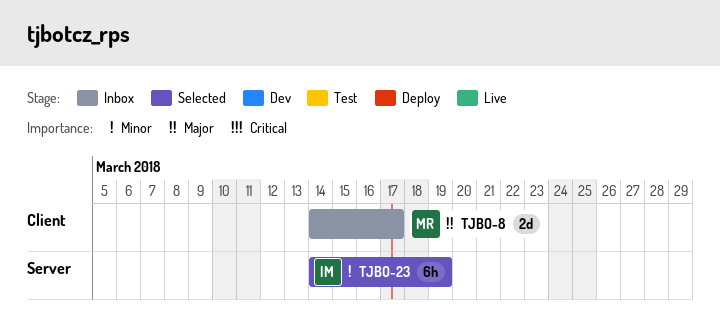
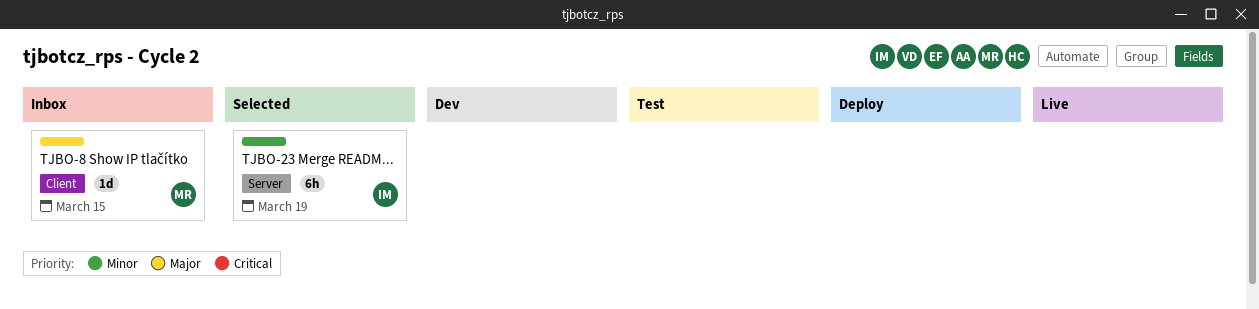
TJBO-8, estimate: 2d -> 1d
TJBO-8, due: Mar 17 -> Mar 15

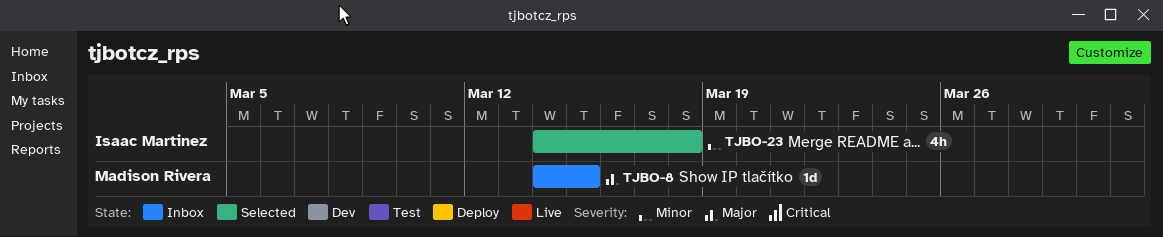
TJBO-23, estimate: 6h -> 4h
TJBO-23, due: Mar 19 -> Mar 18

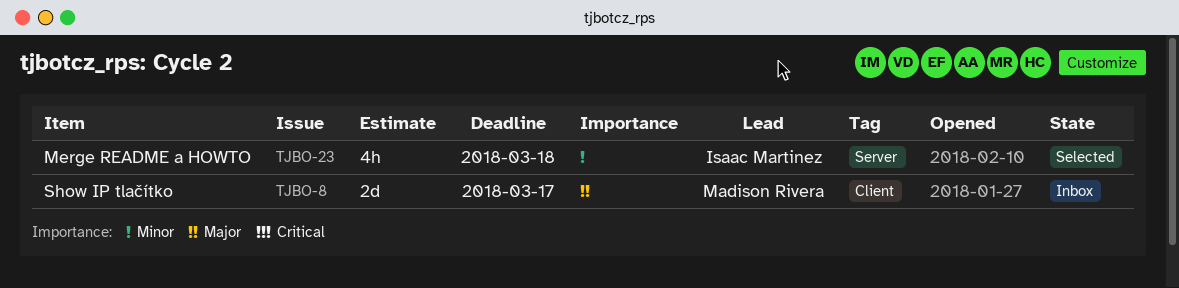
TJBO-8, estimate: 1d -> 2d
TJBO-8, due: Mar 15 -> Mar 17

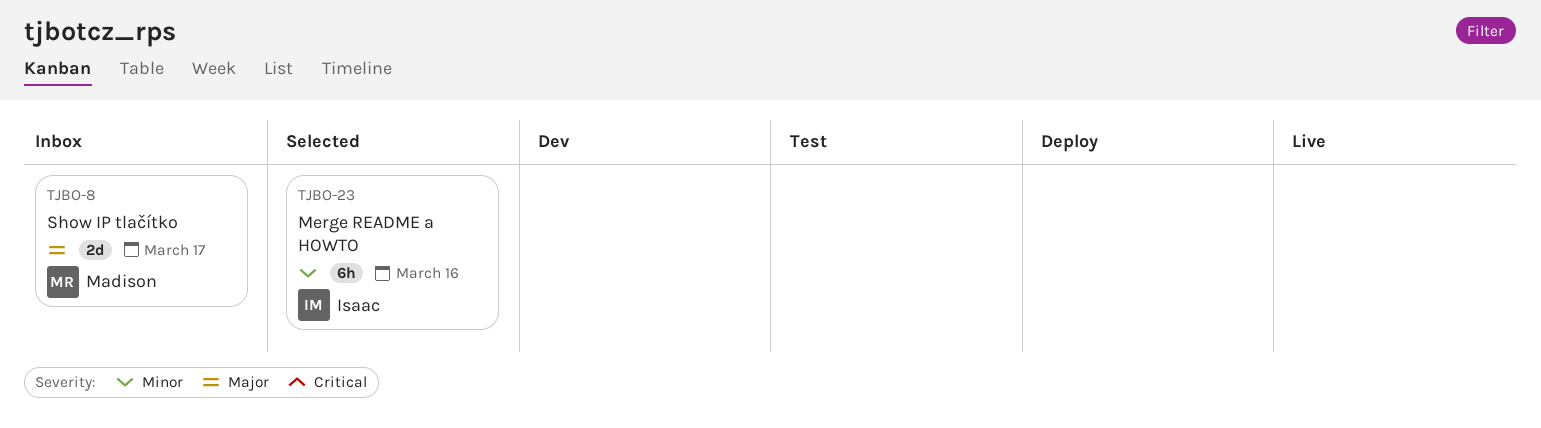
TJBO-23, estimate: 4h -> 6h
TJBO-23, due: Mar 18 -> Mar 16

